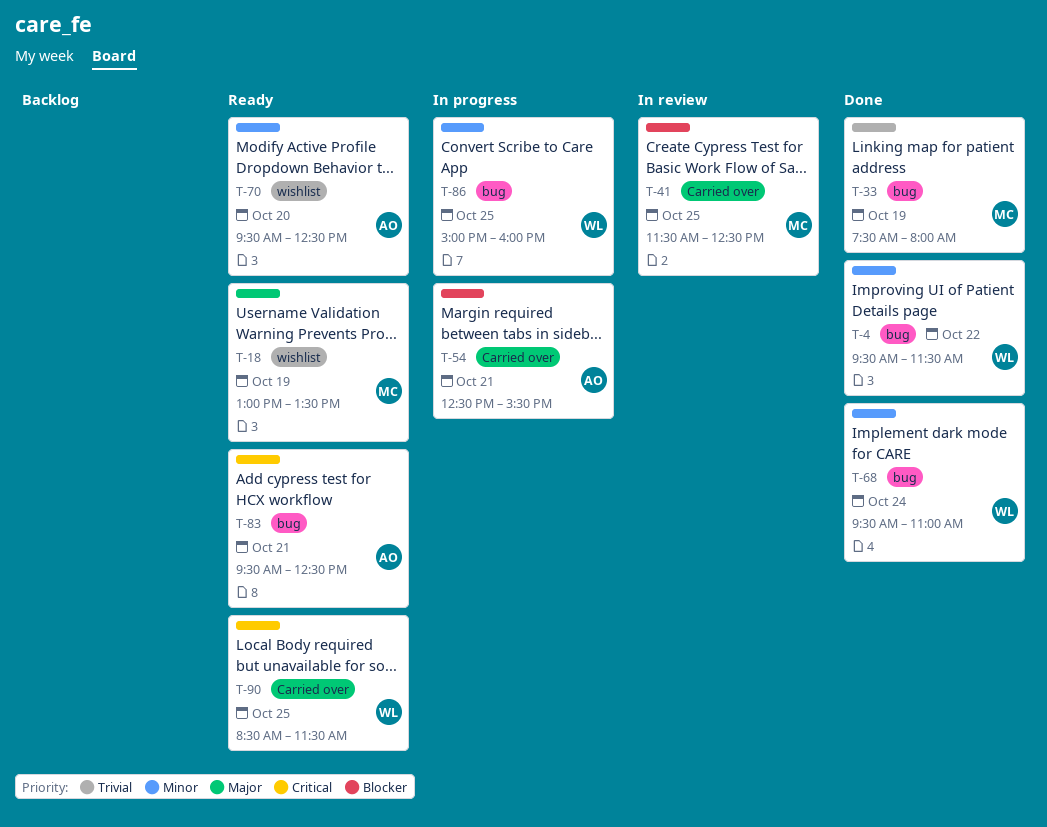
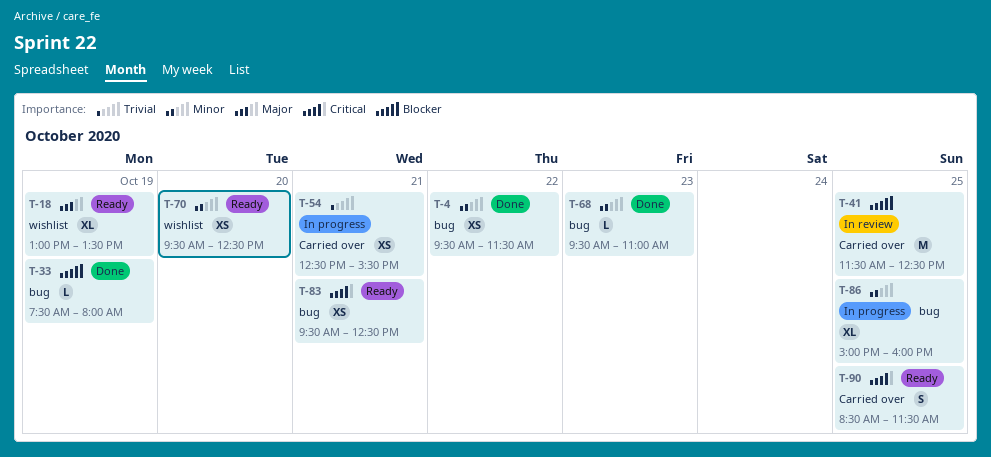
T-33, priority: Trivial -> Blocker
T-54, priority: Blocker -> Trivial
T-68, day: Oct 24 -> Oct 23

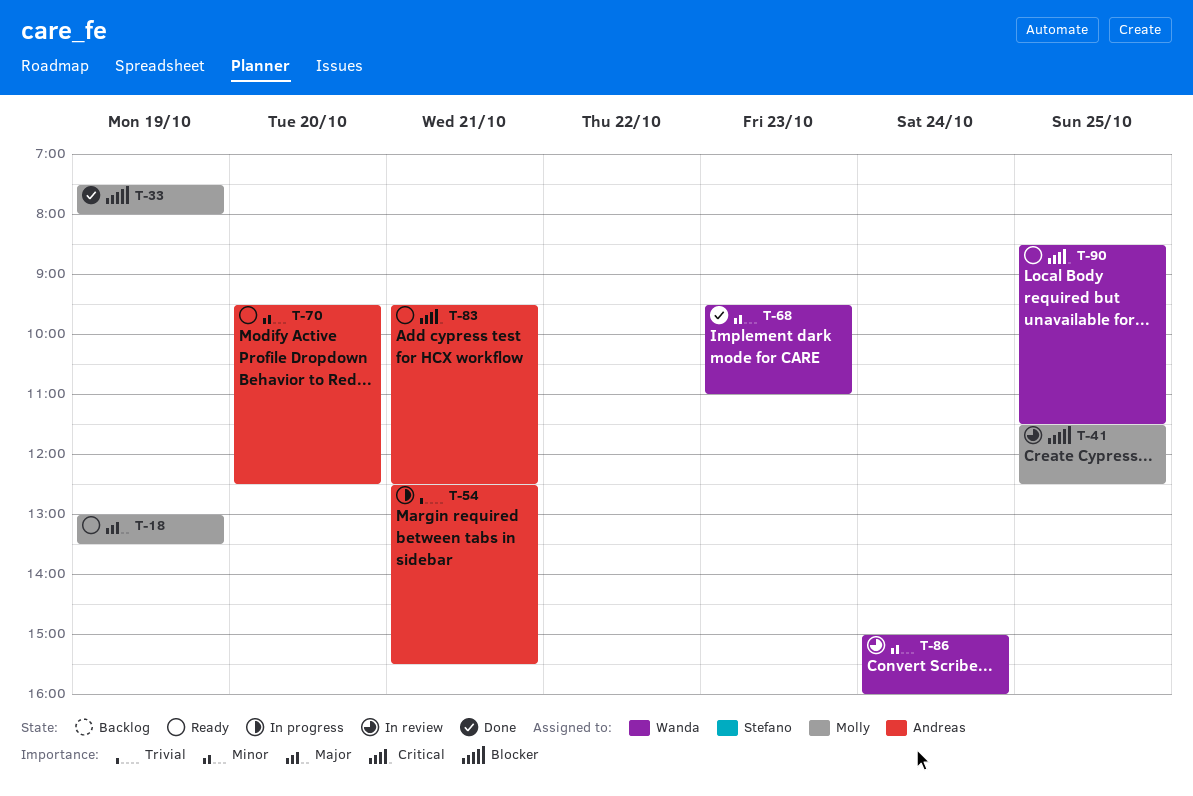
T-4: present -> none
T-86, status: In progress -> In review
T-86, day: Oct 25 -> Oct 24

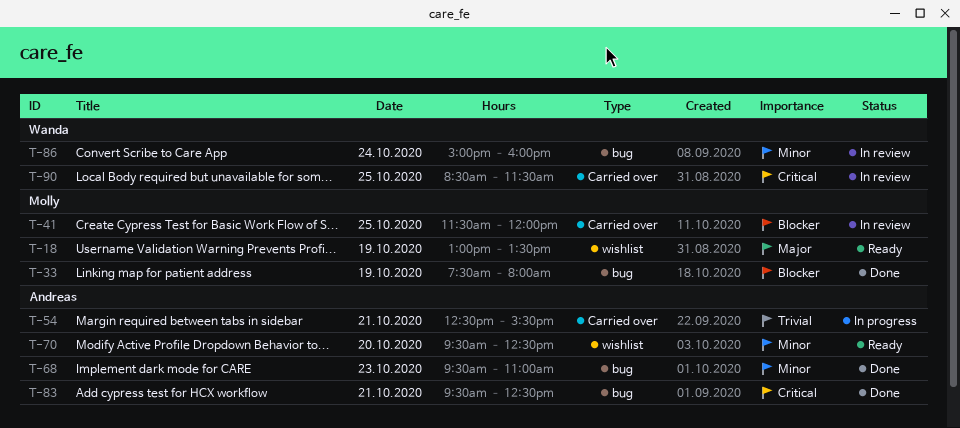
T-41, ends: 12:30 -> 12:00
T-68, owner: Wanda -> Andreas
T-83, status: Ready -> Done
T-90, status: Ready -> In review

